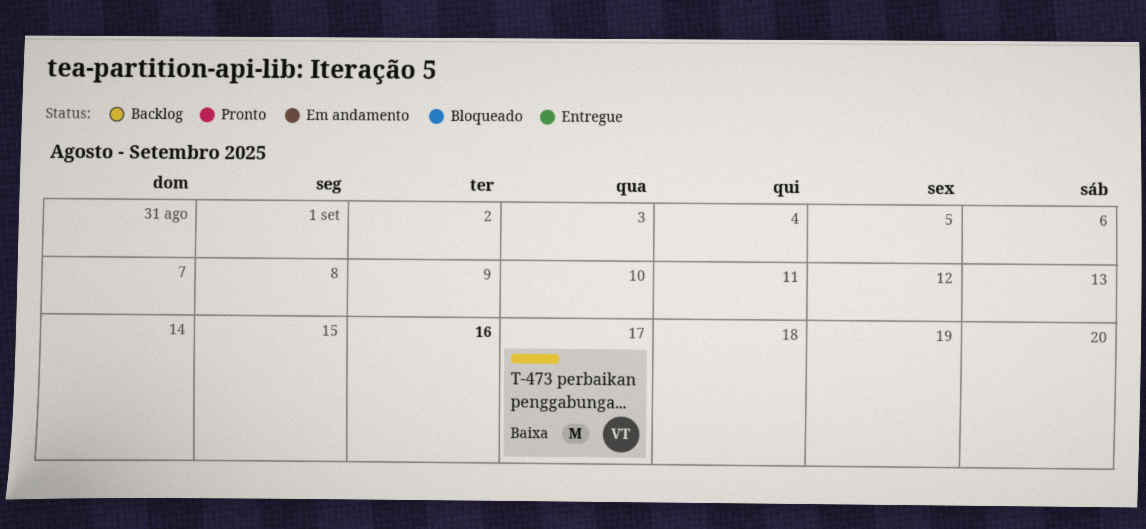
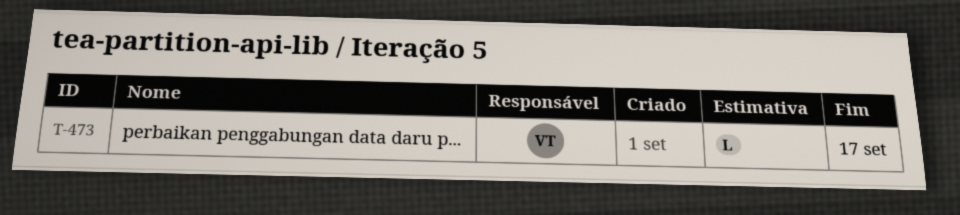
T-473, estimate: M -> L

